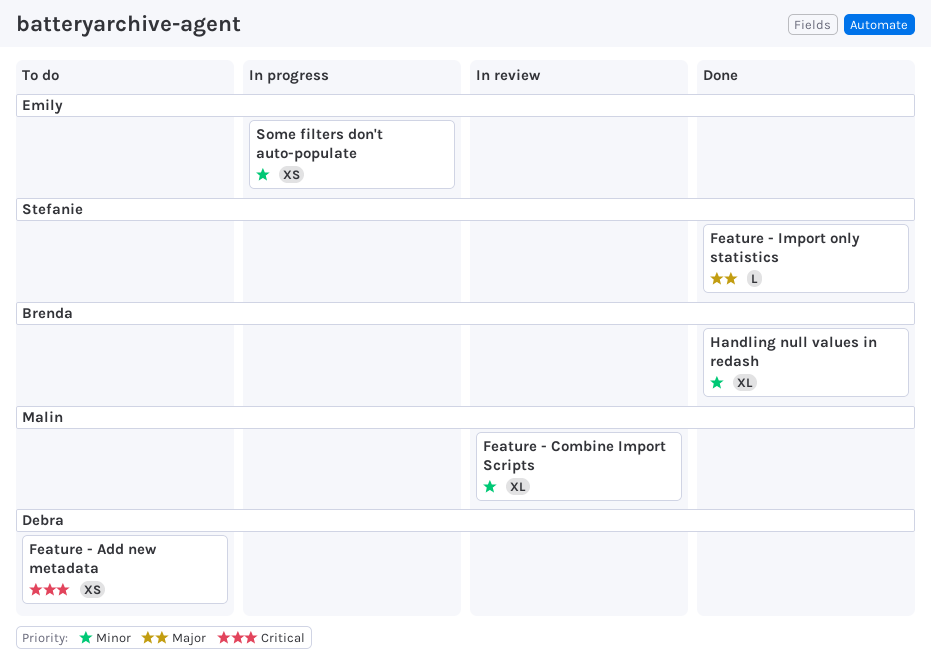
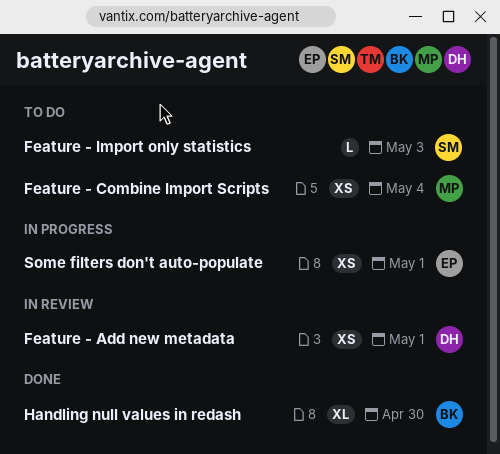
Feature - Add new metadata, status: To do -> In review
Feature - Combine Import Scripts, status: In review -> To do
Feature - Combine Import Scripts, estimate: XL -> XS
Feature - Import only statistics, status: Done -> To do

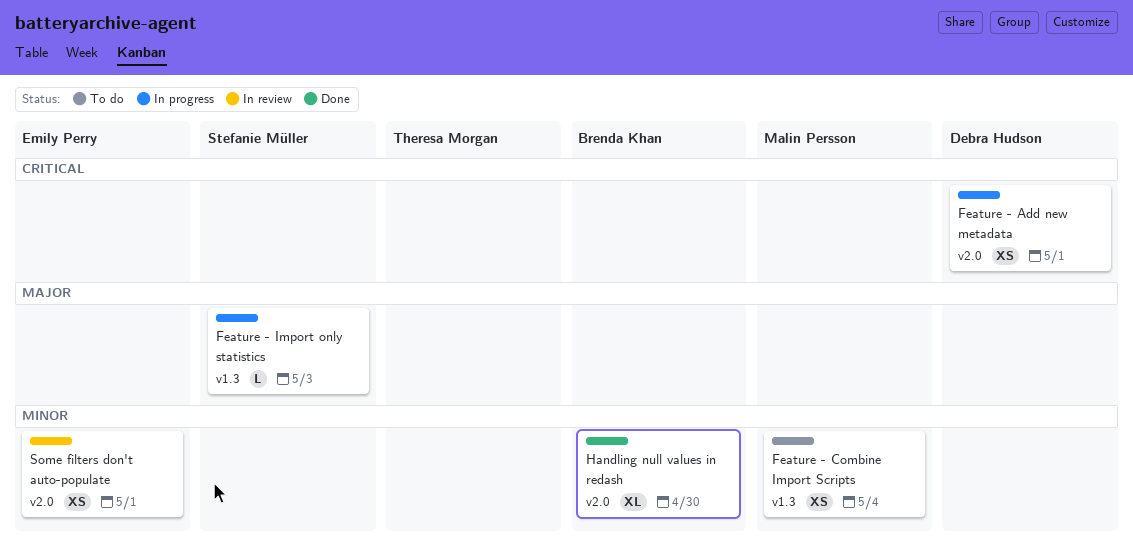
Feature - Add new metadata, status: In review -> In progress
Feature - Import only statistics, status: To do -> In progress
Some filters don't auto-populate, status: In progress -> In review

